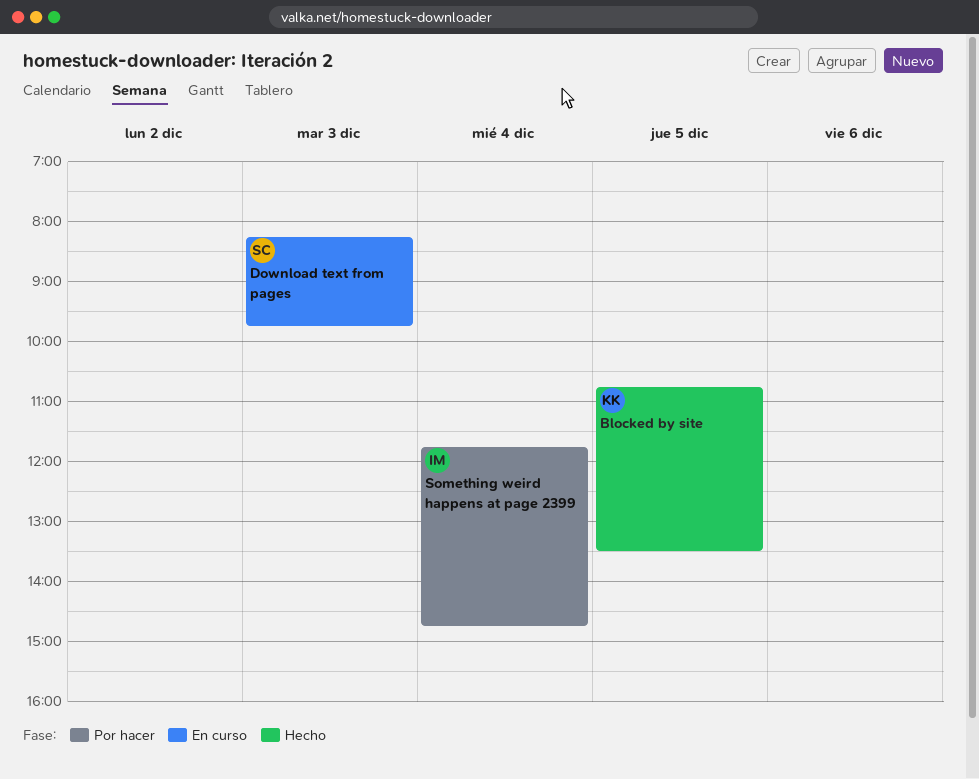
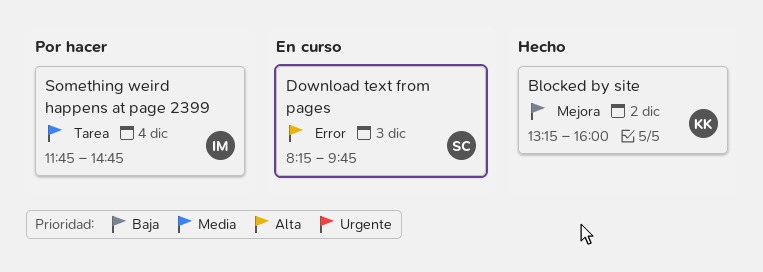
Blocked by site, day: Dec 5 -> Dec 2
Blocked by site, begins: 10:45 -> 13:15
Blocked by site, ends: 13:30 -> 16:00

